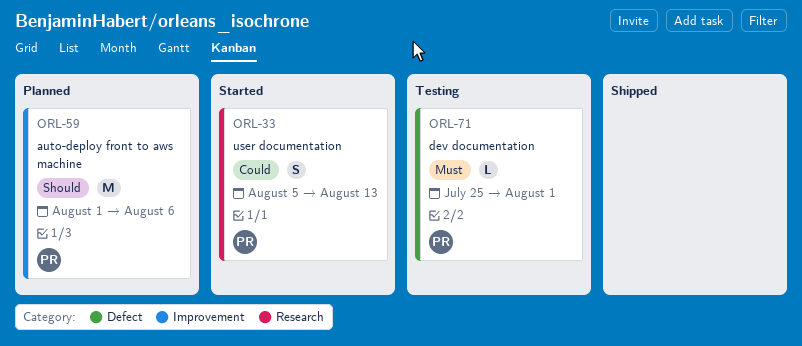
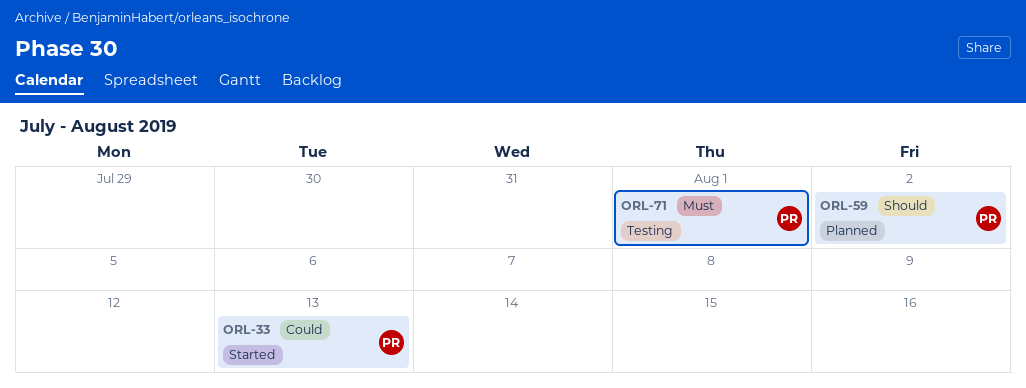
ORL-59, due: Aug 6 -> Aug 2

